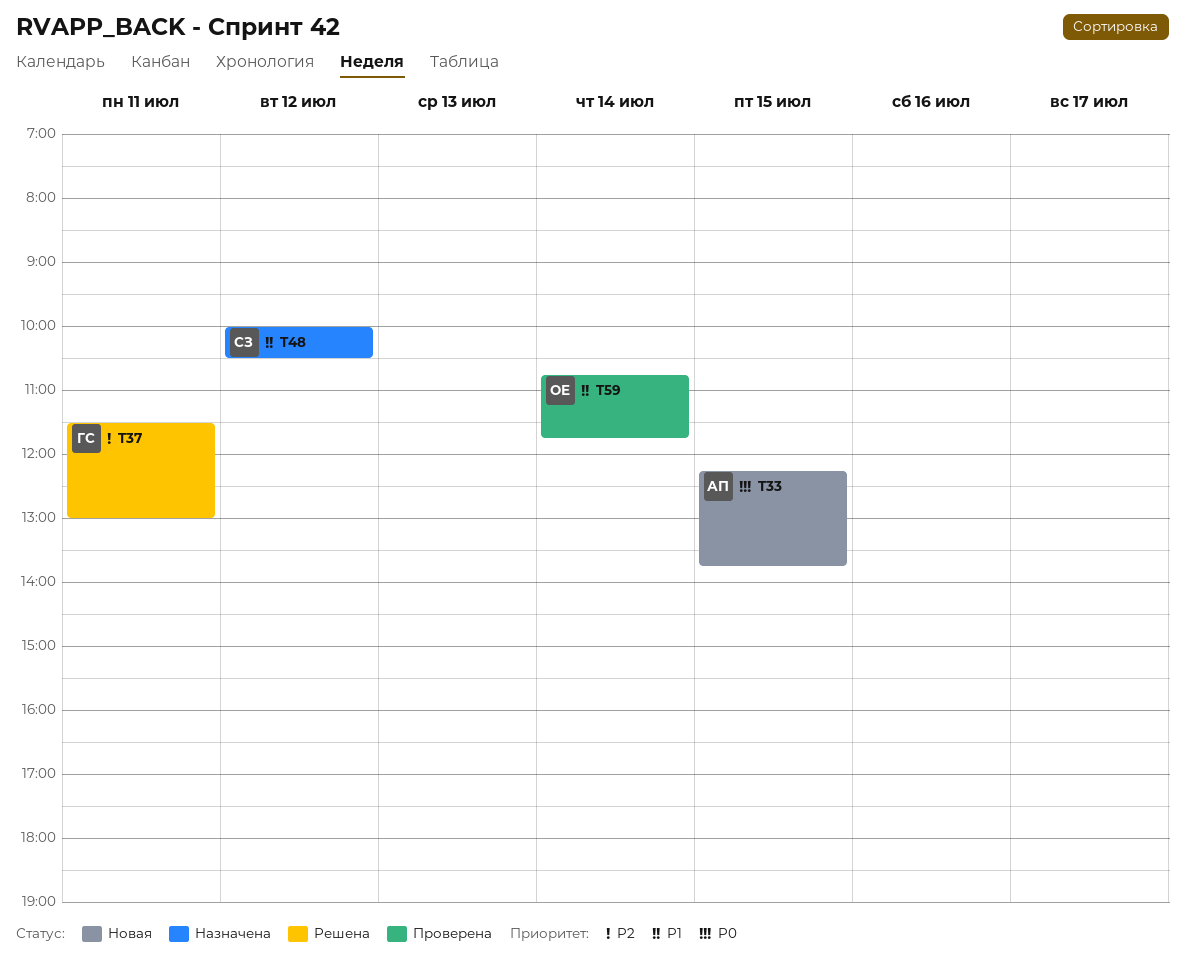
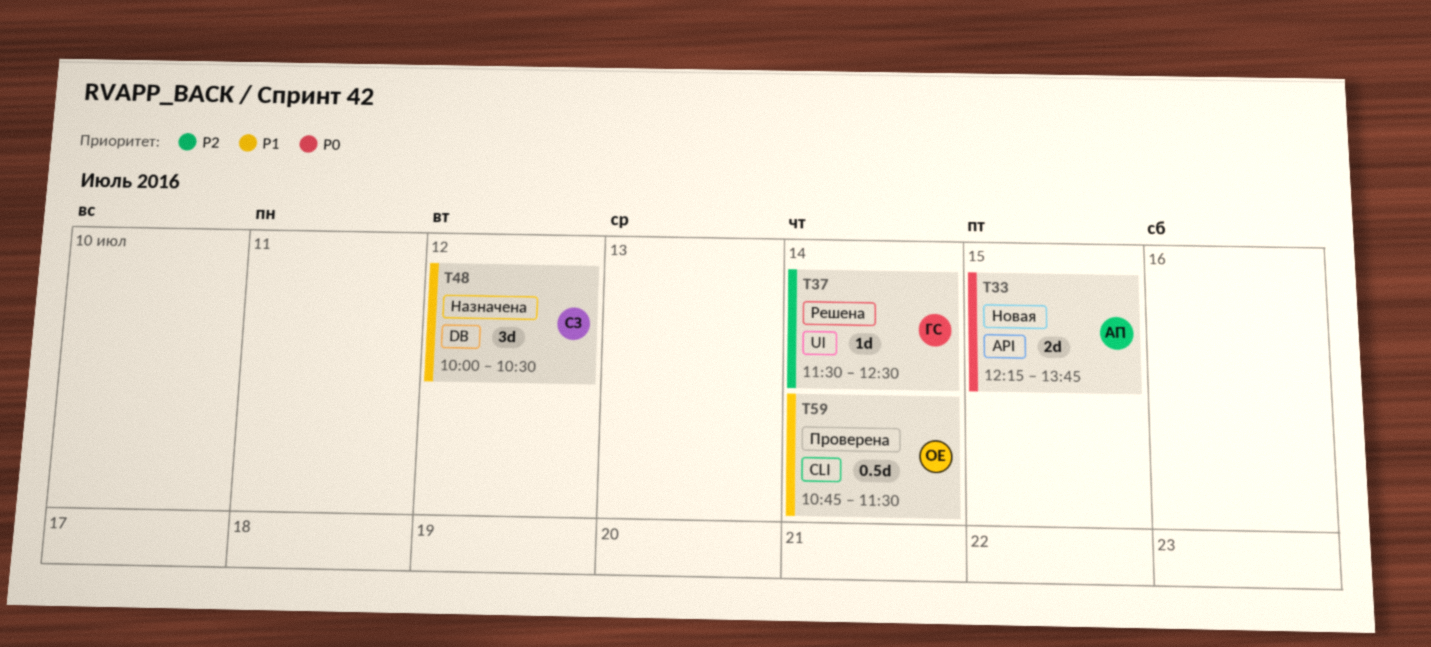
T37, day: Jul 11 -> Jul 14
T37, ends: 13:00 -> 12:30
T59, ends: 11:45 -> 11:30

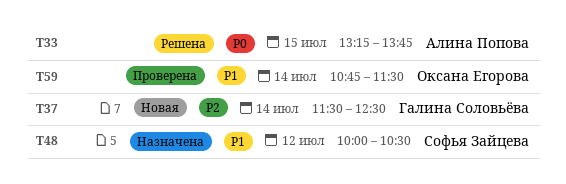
T33, status: Новая -> Решена
T33, begins: 12:15 -> 13:15
T37, status: Решена -> Новая

